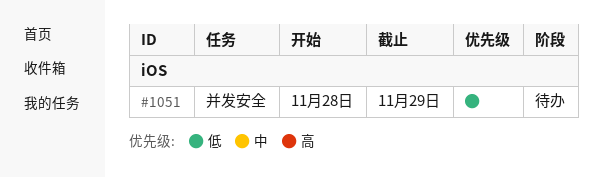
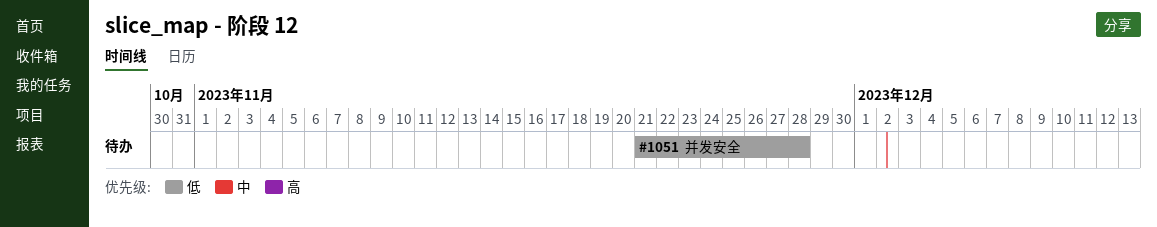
#1051, start: Nov 28 -> Nov 21
#1051, due: Nov 29 -> Nov 28

